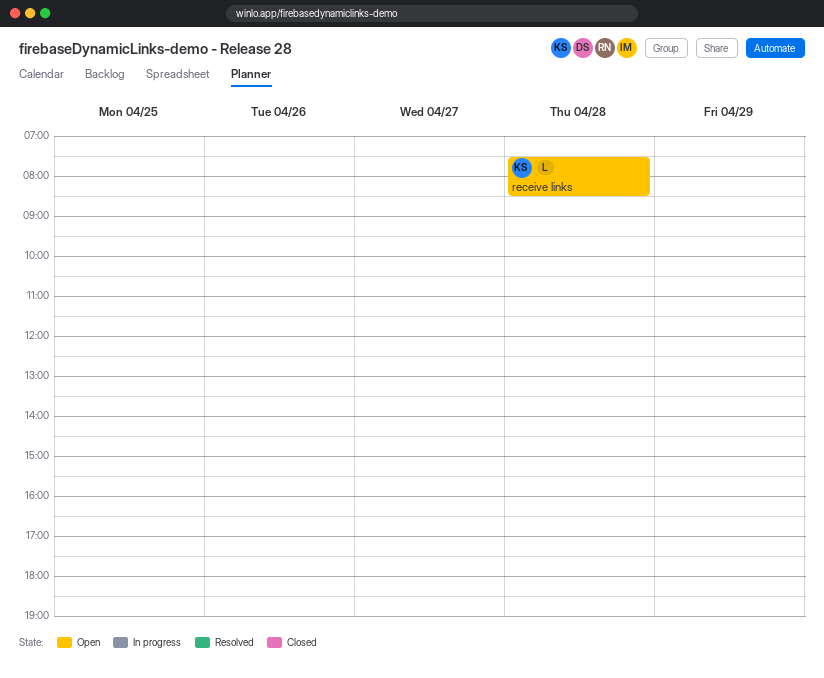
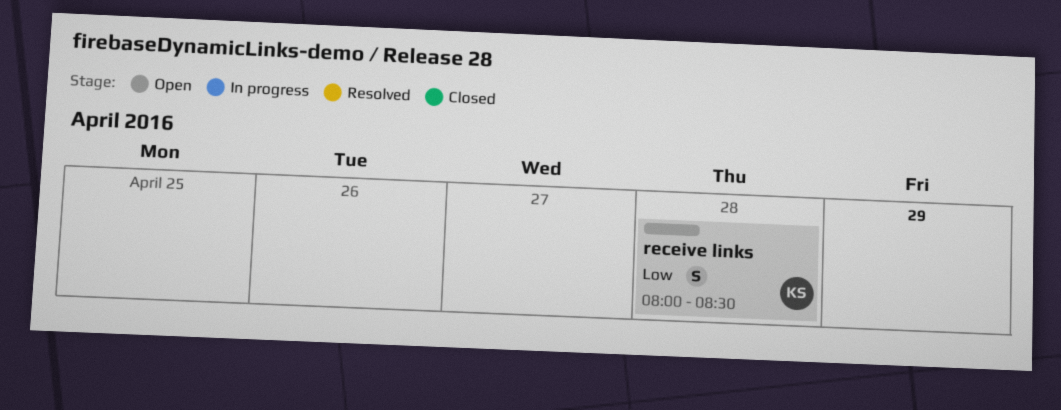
receive links, estimate: L -> S
receive links, begins: 07:30 -> 08:00

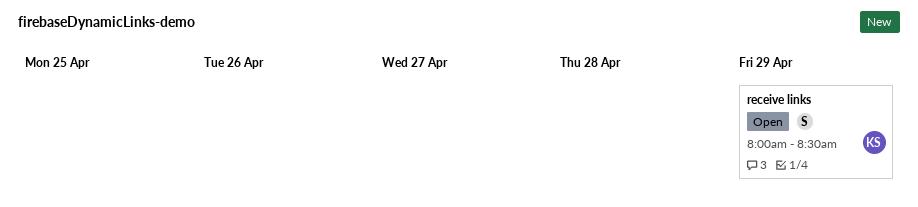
receive links, day: Apr 28 -> Apr 29

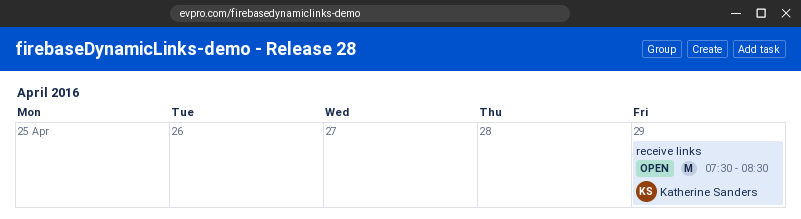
receive links, estimate: S -> M
receive links, begins: 08:00 -> 07:30

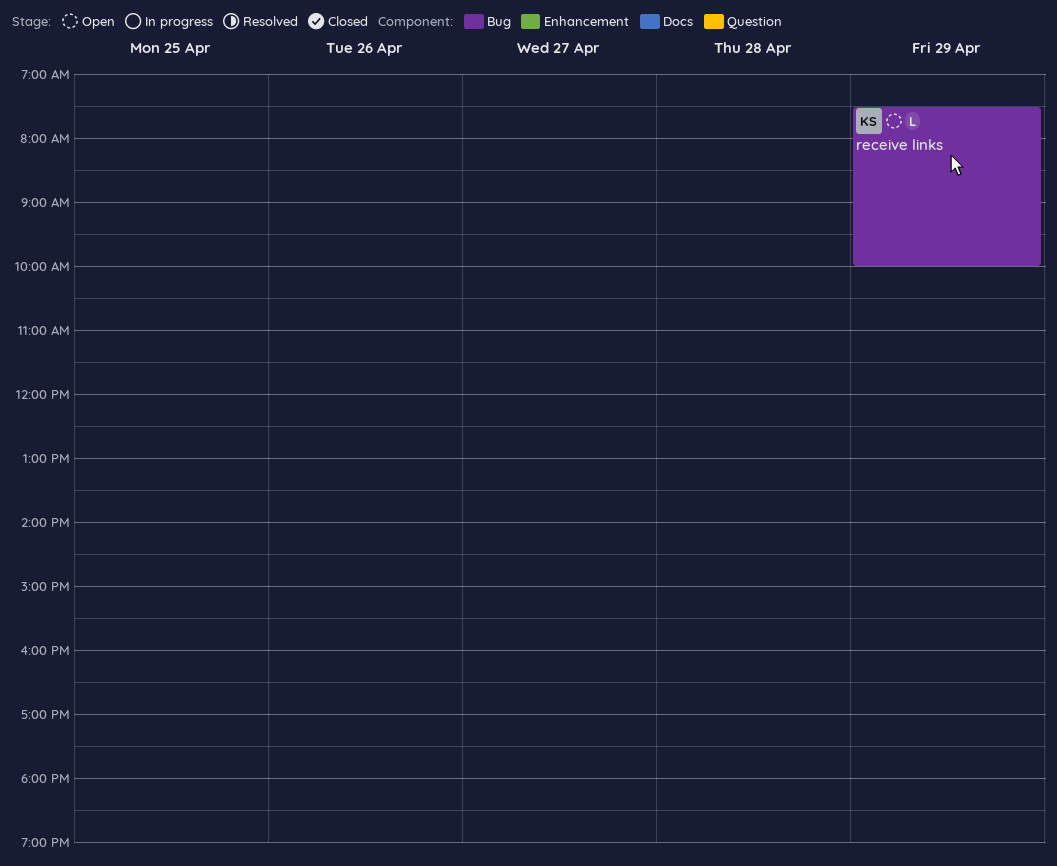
receive links, estimate: M -> L
receive links, ends: 08:30 -> 10:00

